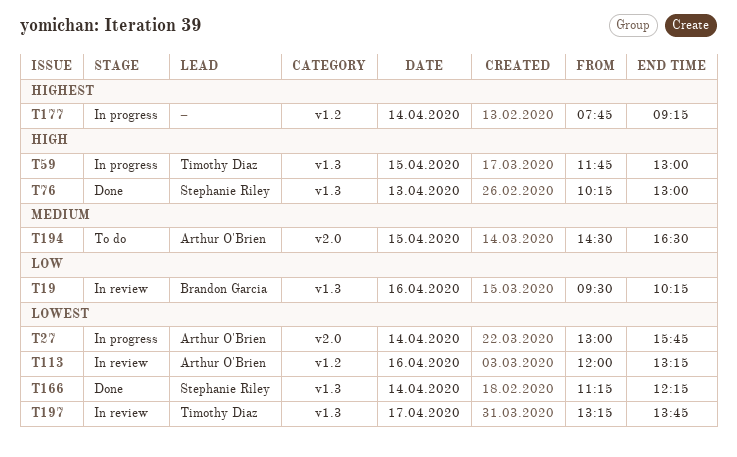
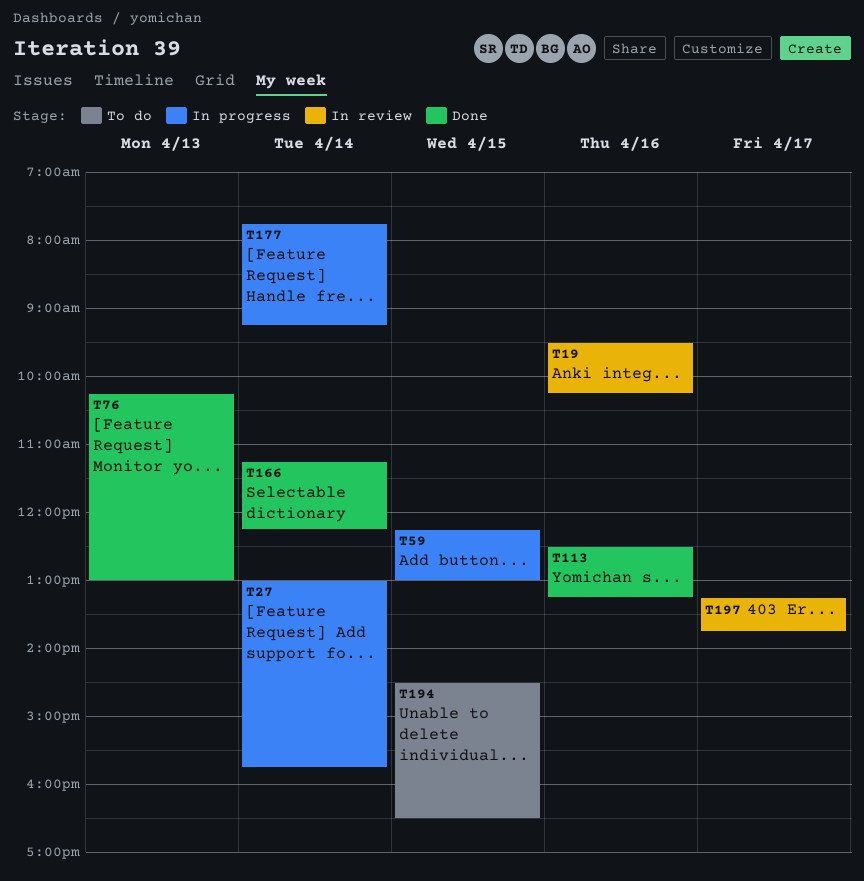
T59, begins: 11:45 -> 12:15
T113, status: In review -> Done
T113, begins: 12:00 -> 12:30

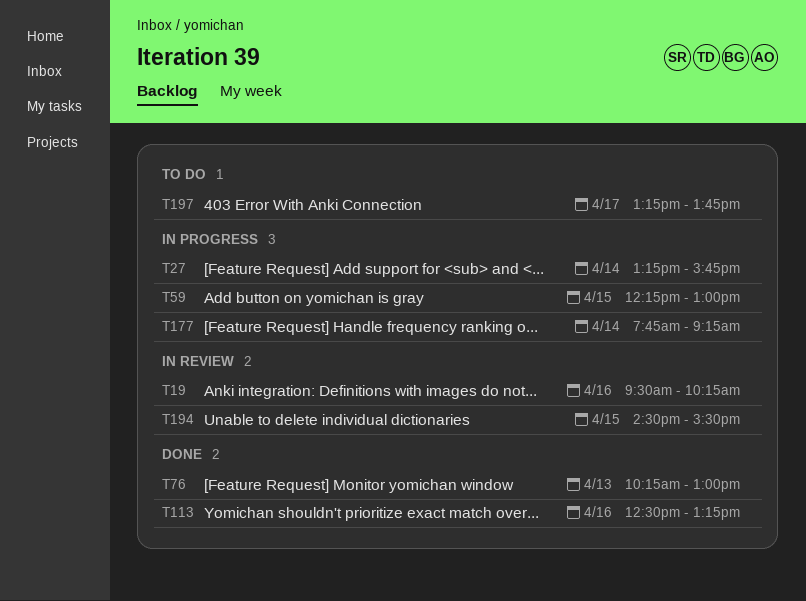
T27, begins: 13:00 -> 13:15
T166: present -> none
T194, status: To do -> In review
T194, ends: 16:30 -> 15:30
T197, status: In review -> To do

